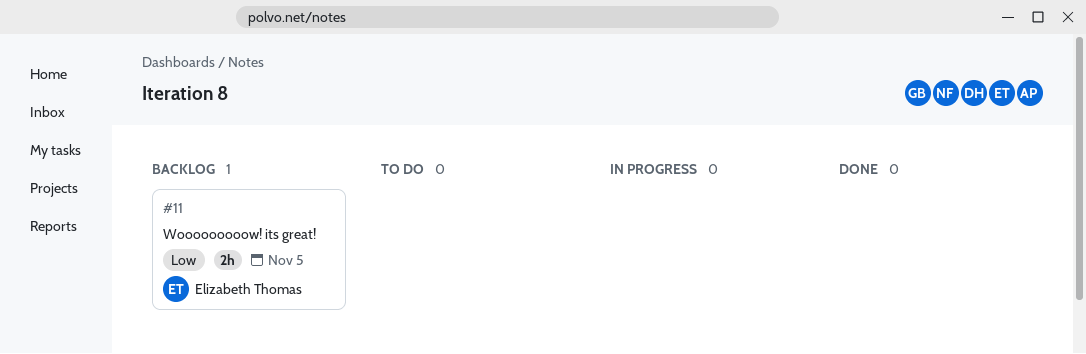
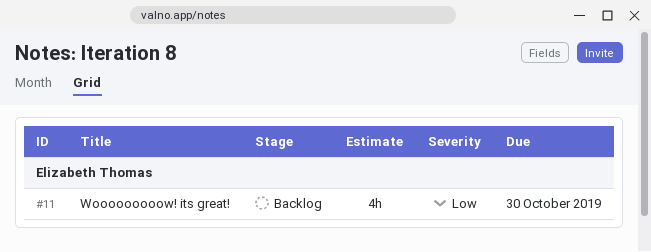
#11, estimate: 2h -> 4h
#11, due: Nov 5 -> Oct 30

